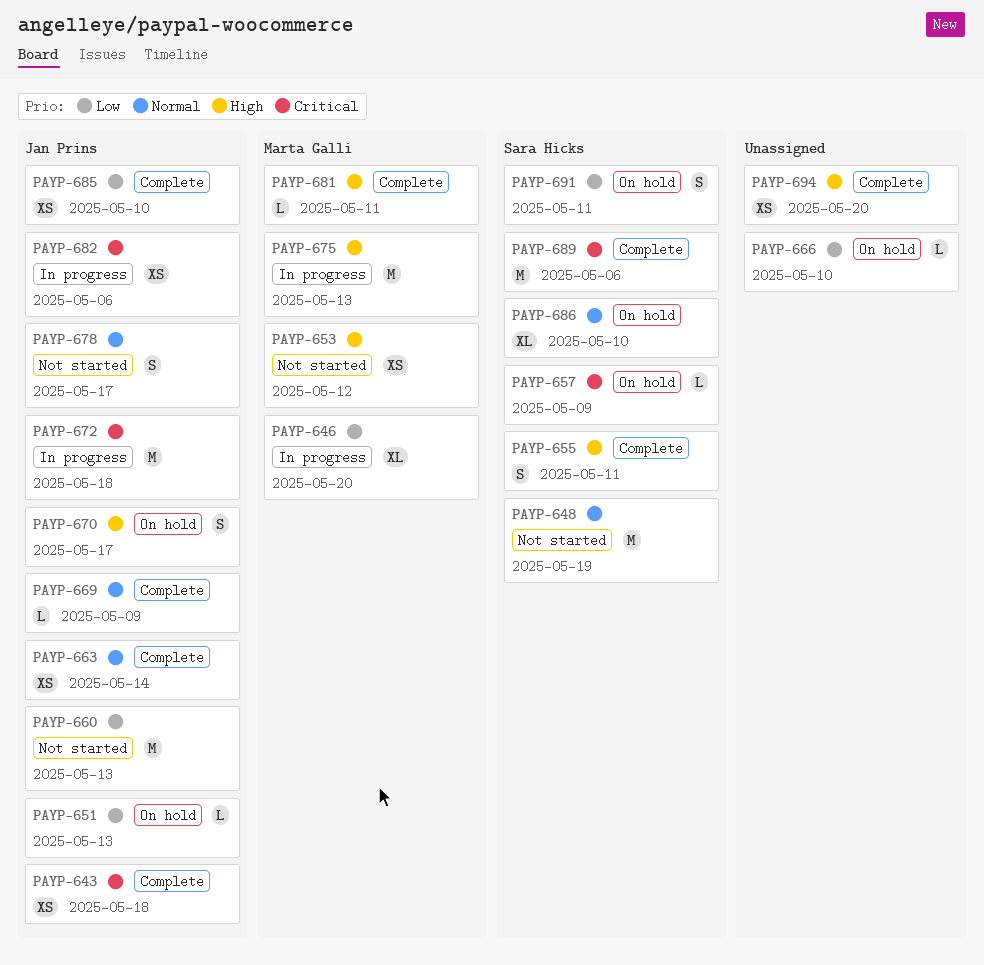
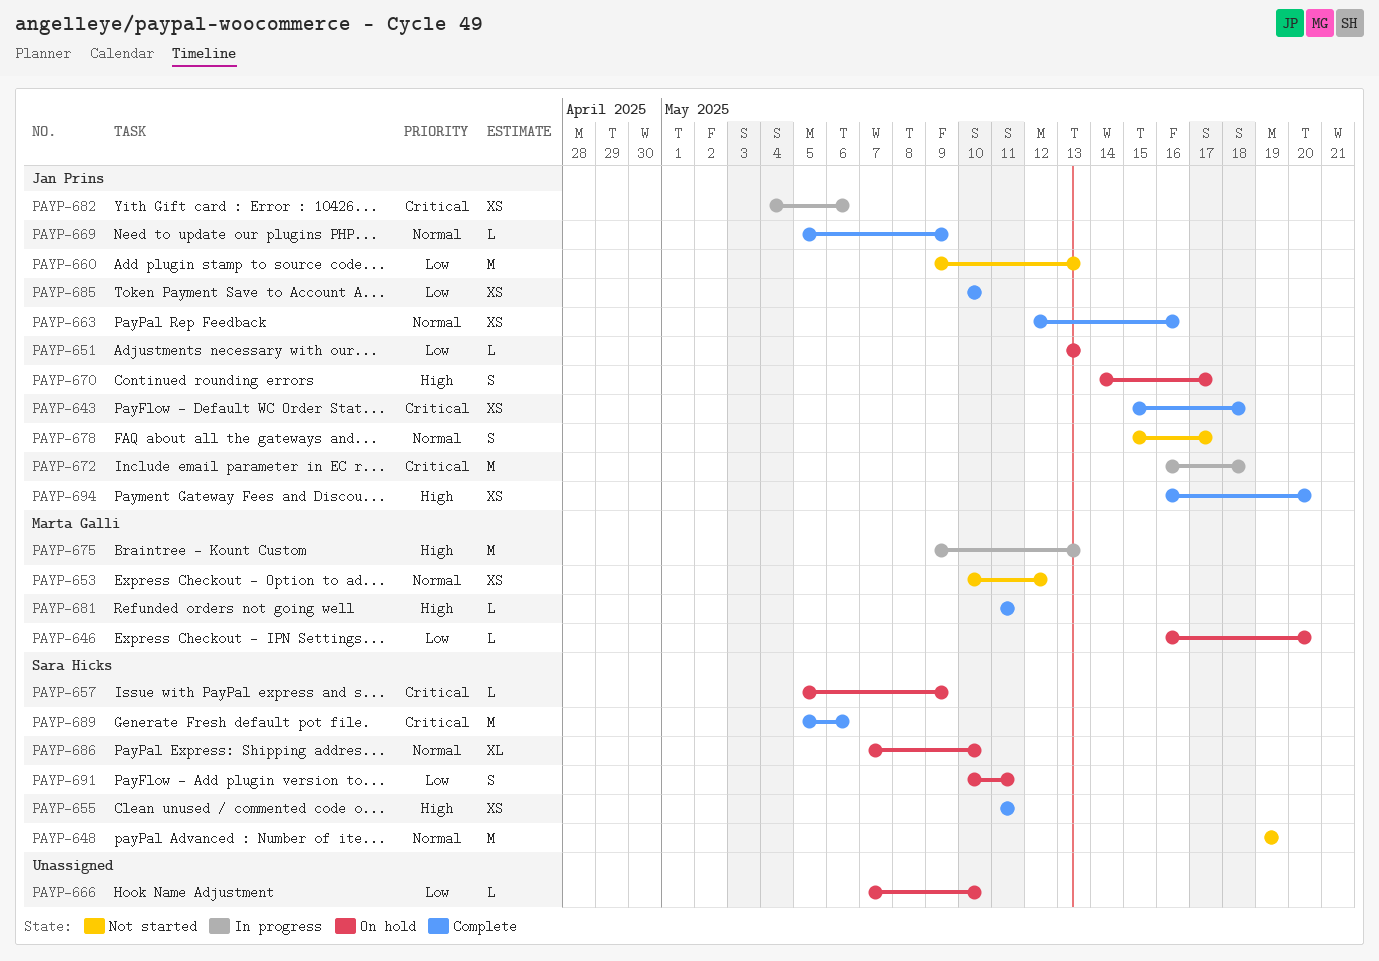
PAYP-646, status: In progress -> On hold
PAYP-646, estimate: XL -> L
PAYP-653, priority: High -> Normal
PAYP-655, estimate: S -> XS
PAYP-663, due: May 14 -> May 16
PAYP-694, owner: none -> Jan Prins

